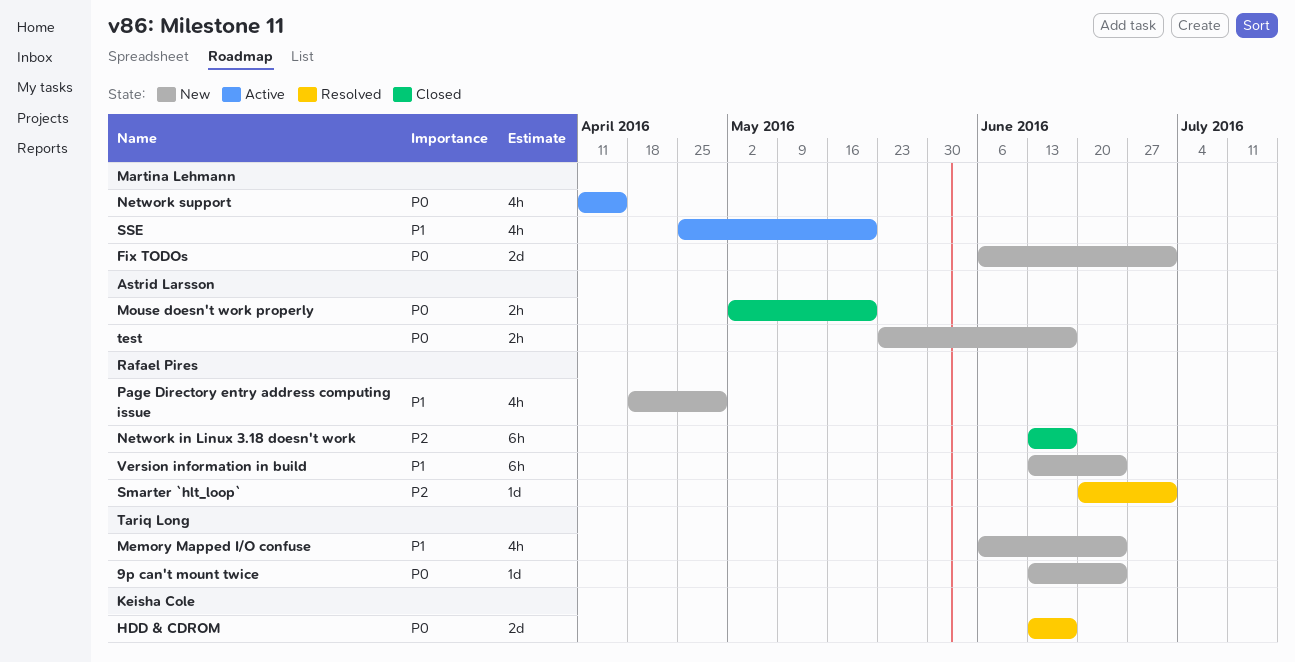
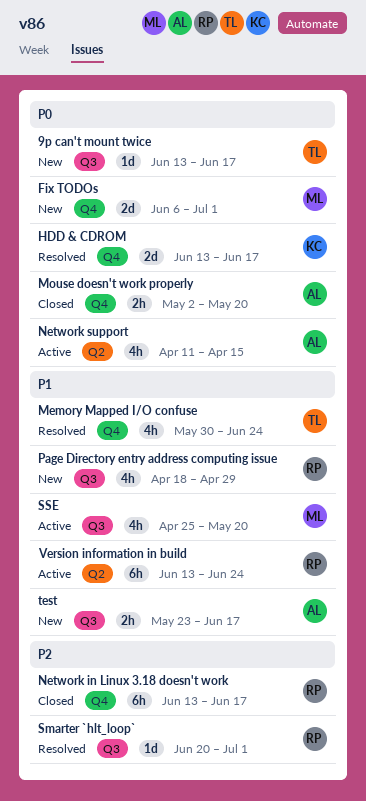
9p can't mount twice, due: Jun 24 -> Jun 17
Memory Mapped I/O confuse, status: New -> Resolved
Memory Mapped I/O confuse, start: Jun 6 -> May 30
Network support, owner: Martina Lehmann -> Astrid Larsson
test, priority: P0 -> P1
Version information in build, status: New -> Active

